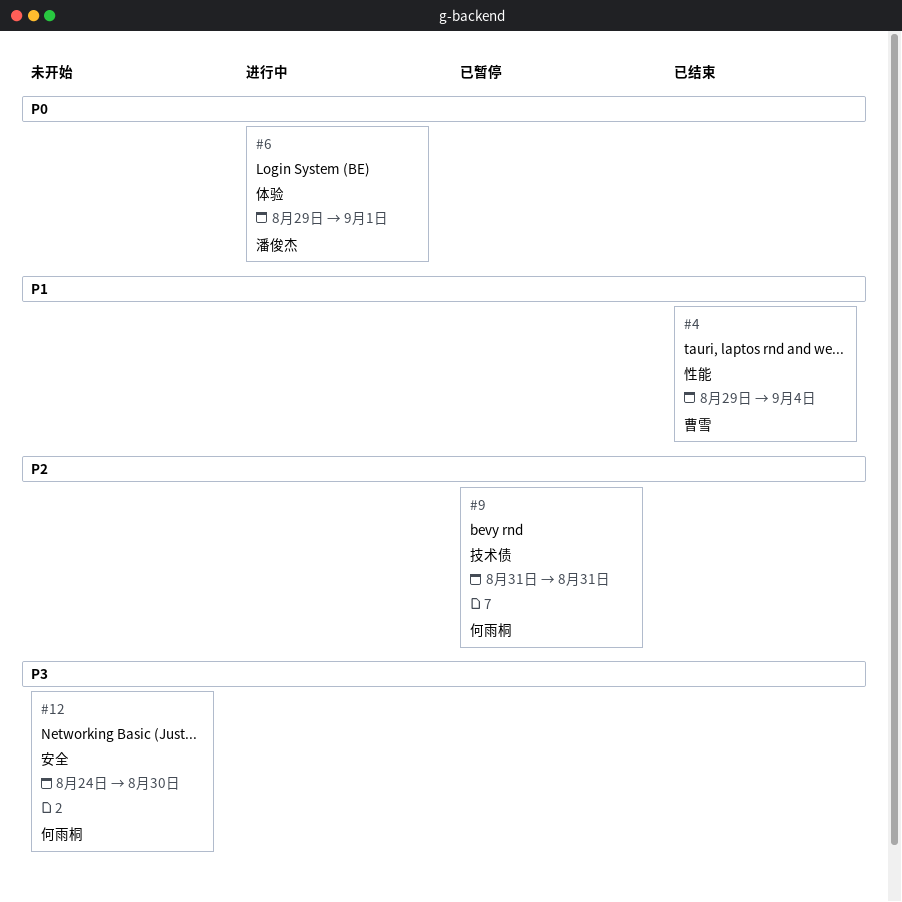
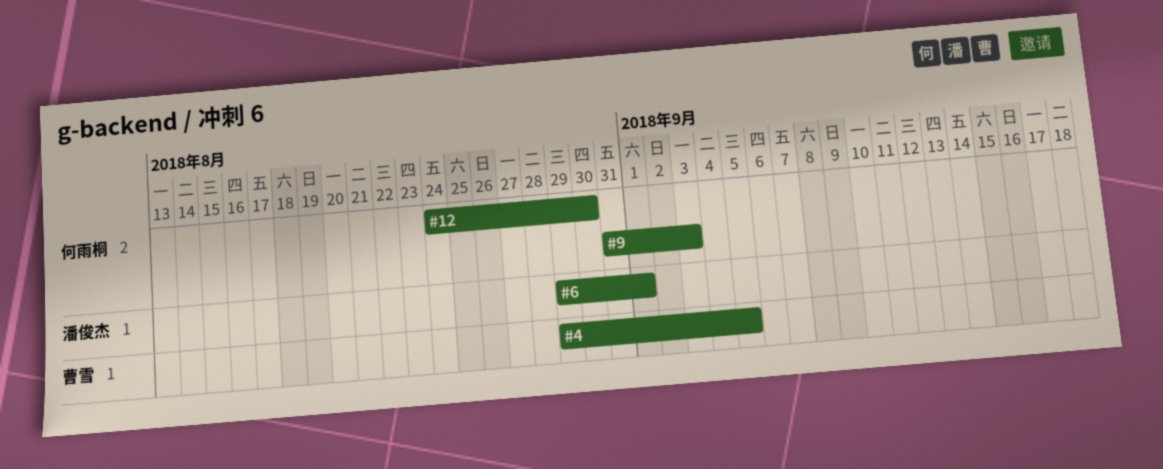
#4, due: Sep 4 -> Sep 5
#9, due: Aug 31 -> Sep 3

